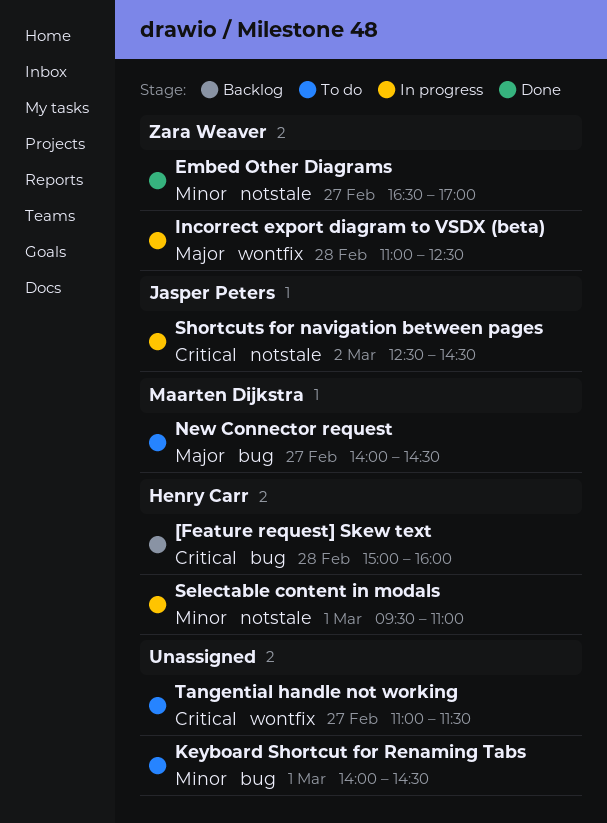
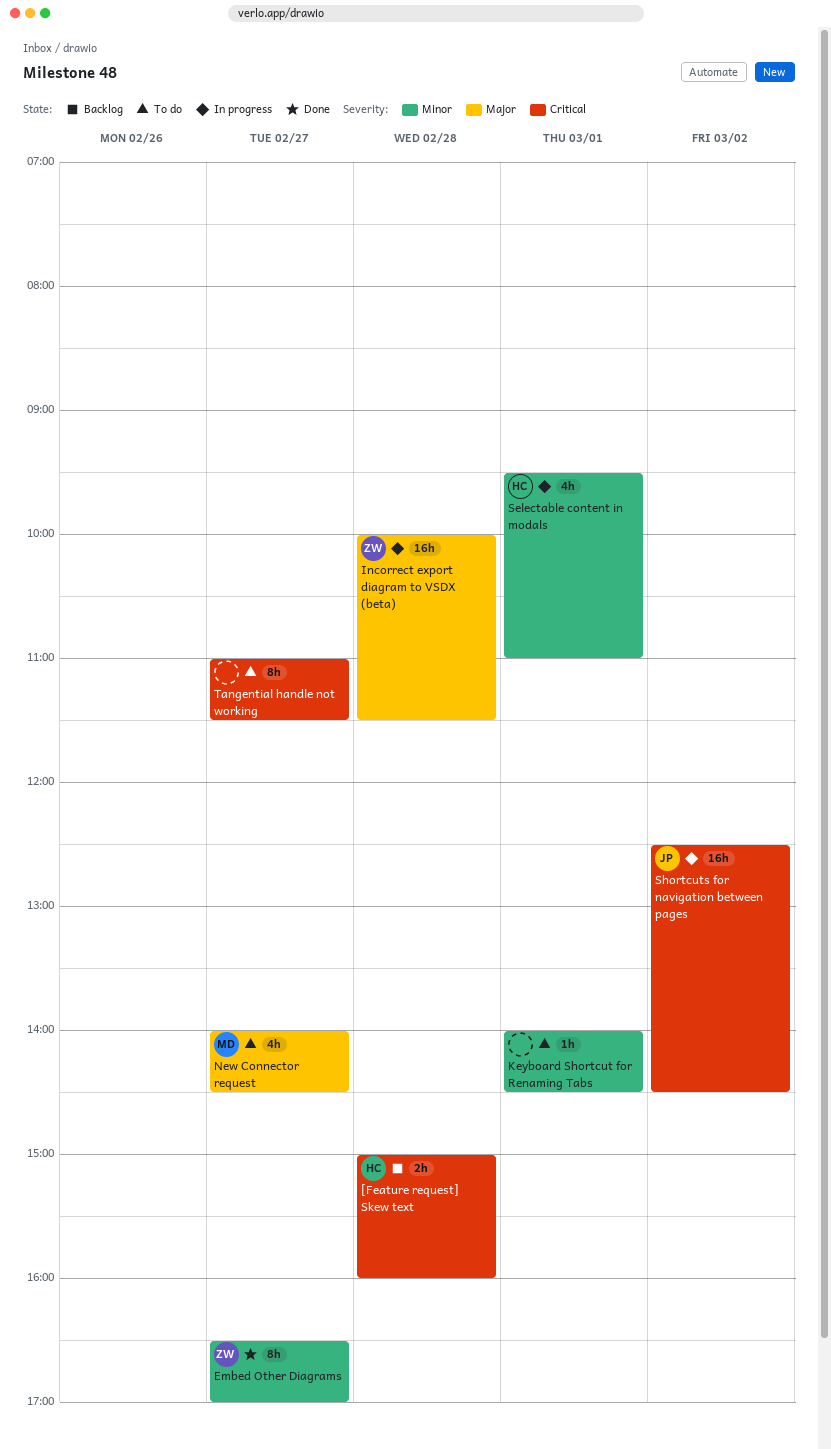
Incorrect export diagram to VSDX (beta), begins: 11:00 -> 10:00
Incorrect export diagram to VSDX (beta), ends: 12:30 -> 11:30

